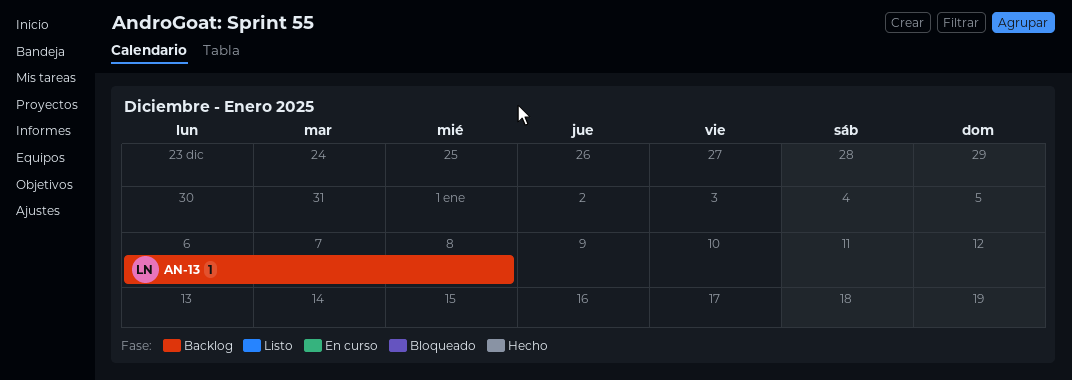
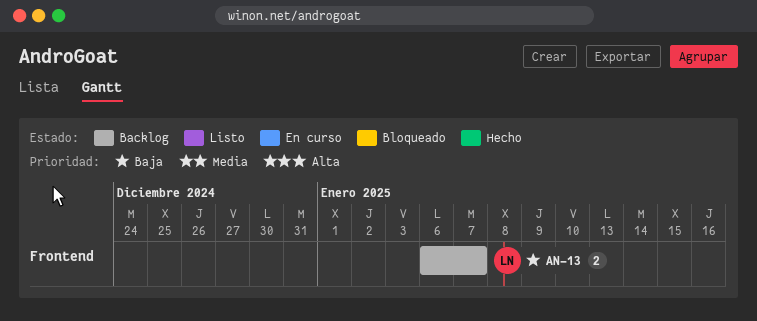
AN-13, estimate: 1 -> 2
AN-13, due: Jan 8 -> Jan 7

